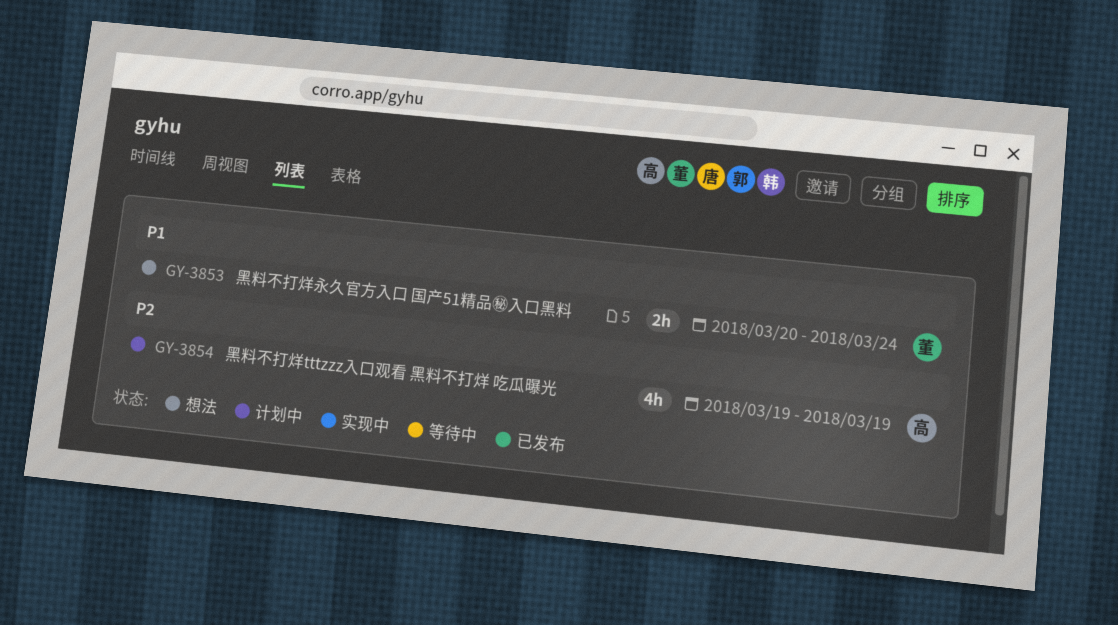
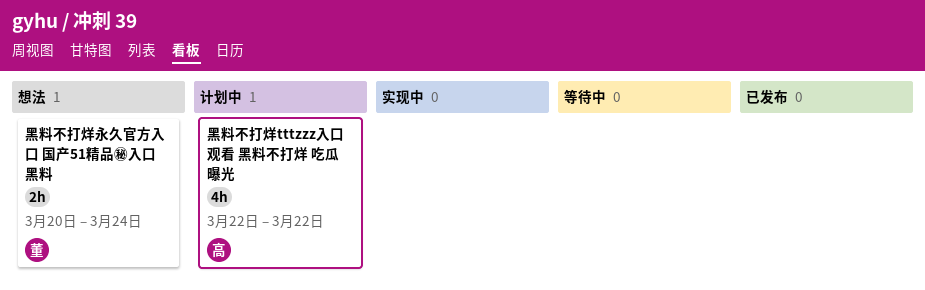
黑料不打烊tttzzz入口观看 黑料不打烊 吃瓜曝光, start: Mar 19 -> Mar 22
黑料不打烊tttzzz入口观看 黑料不打烊 吃瓜曝光, due: Mar 19 -> Mar 22

